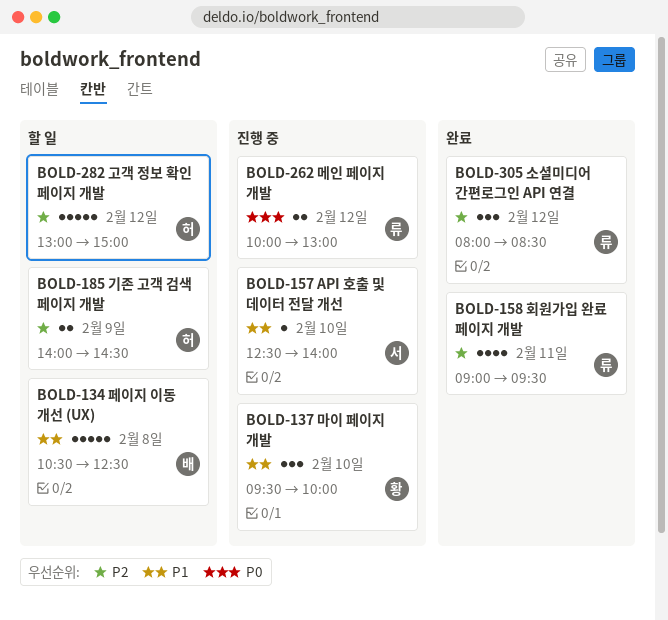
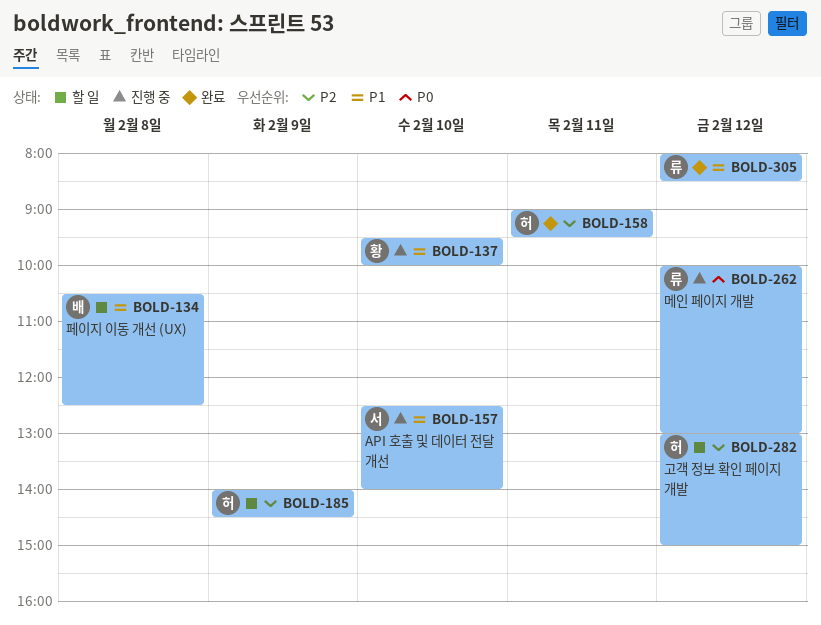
BOLD-158, owner: 류 -> 허
BOLD-305, priority: P2 -> P1

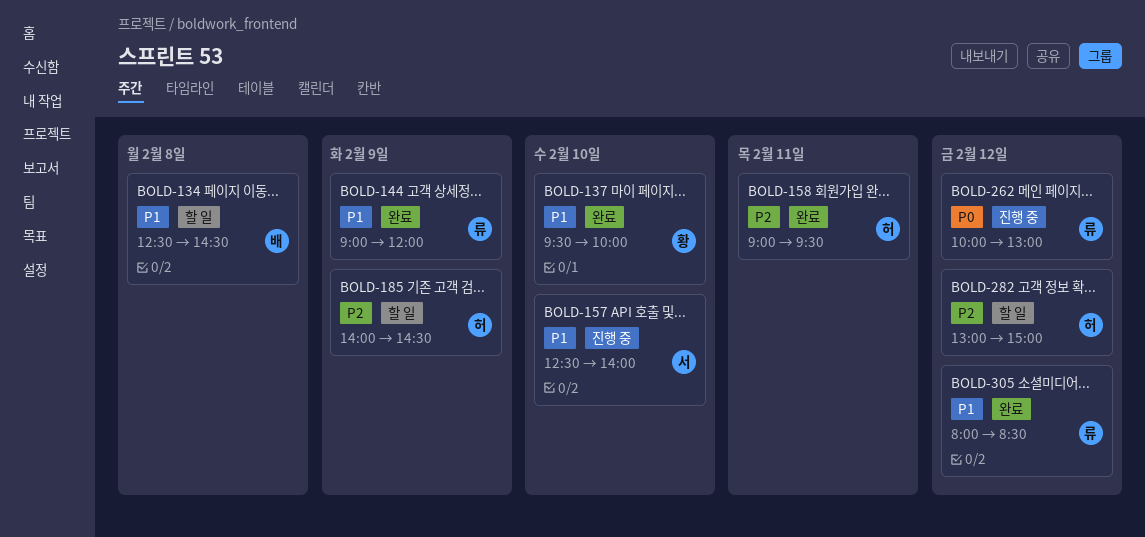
BOLD-134, begins: 10:30 -> 12:30
BOLD-134, ends: 12:30 -> 14:30
BOLD-137, status: 진행 중 -> 완료
BOLD-144: none -> present

